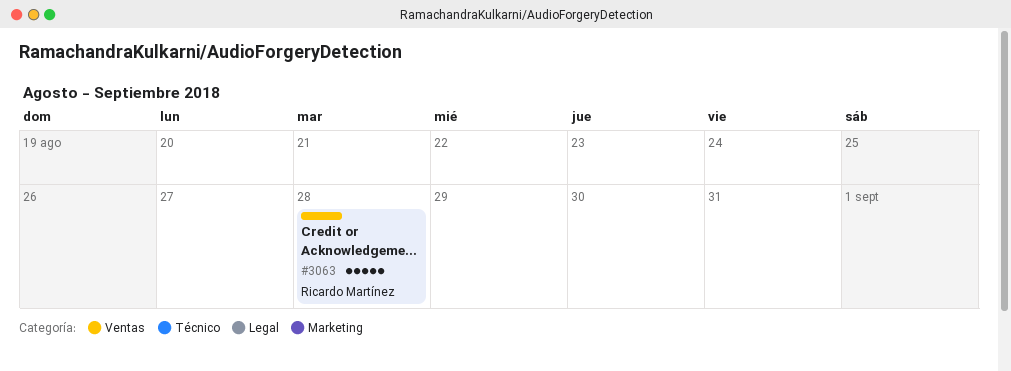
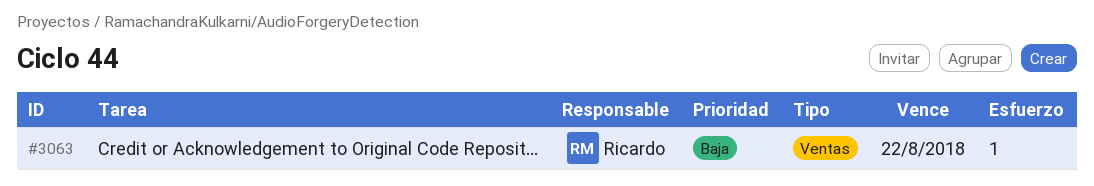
#3063, estimate: 5 -> 1
#3063, due: Aug 28 -> Aug 22

